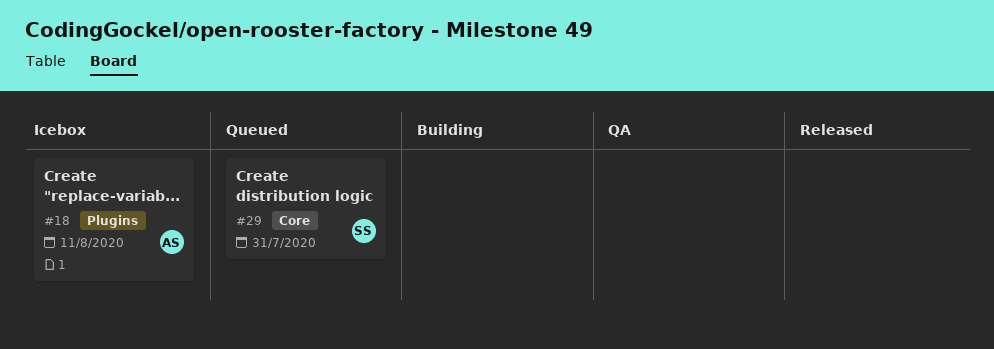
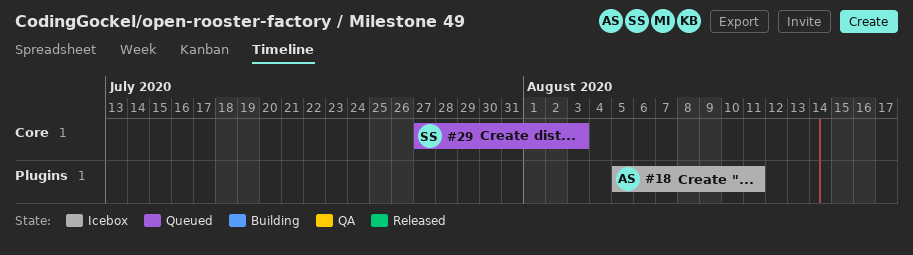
#29, due: Jul 31 -> Aug 3

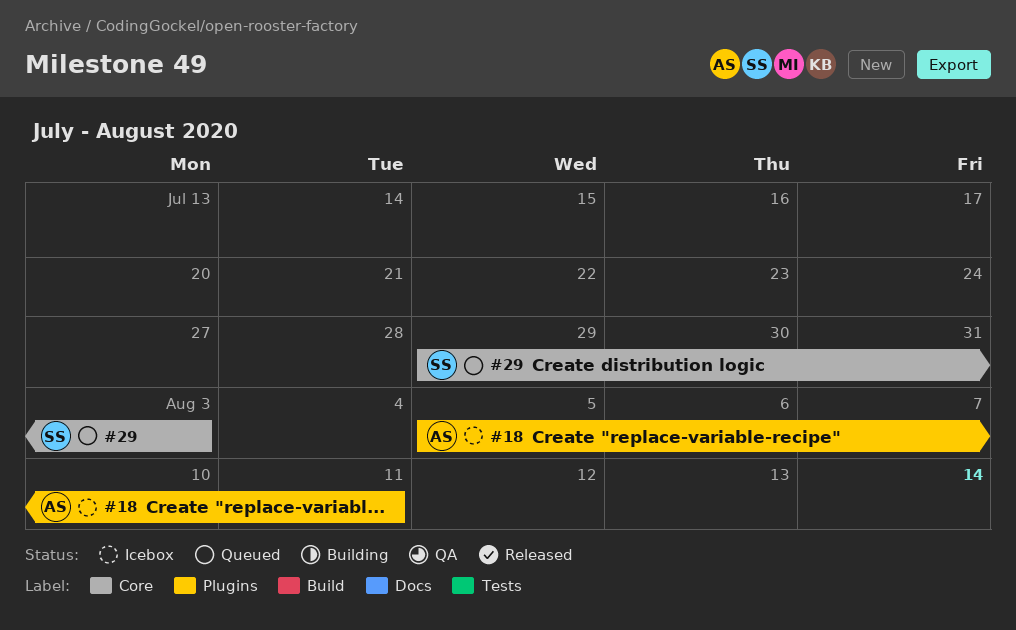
#29, start: Jul 27 -> Jul 29

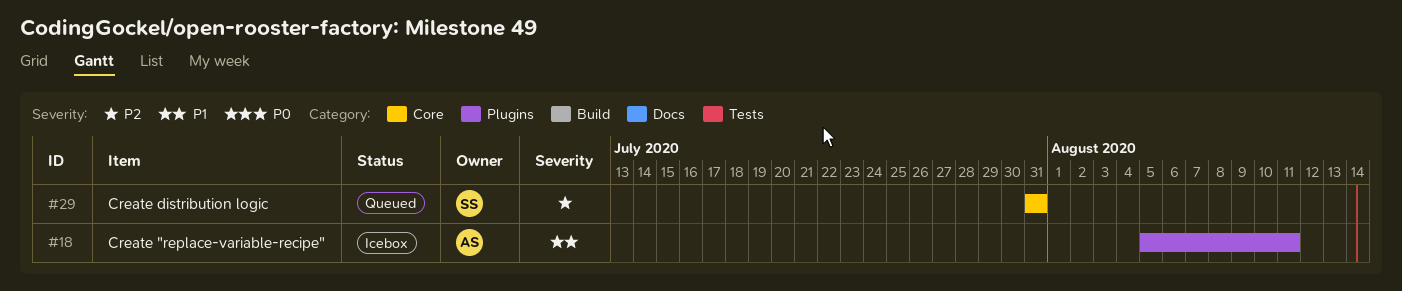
#29, start: Jul 29 -> Jul 31
#29, due: Aug 3 -> Jul 31

